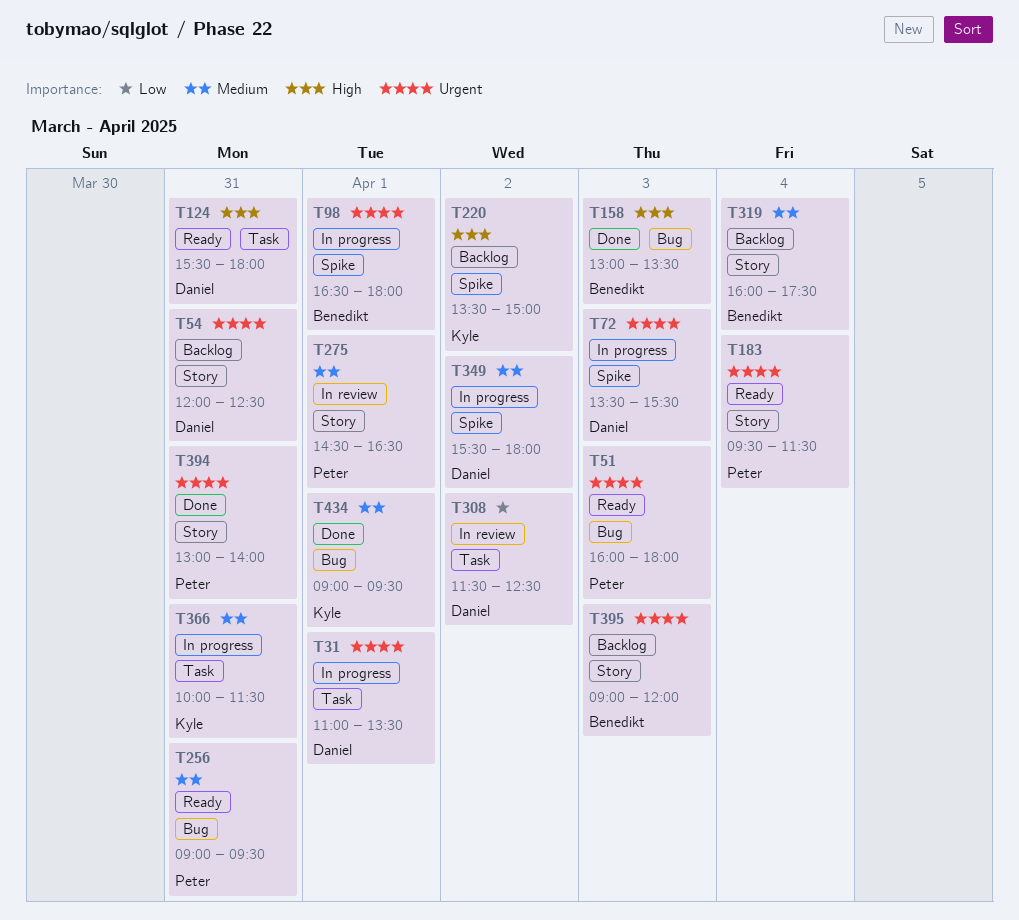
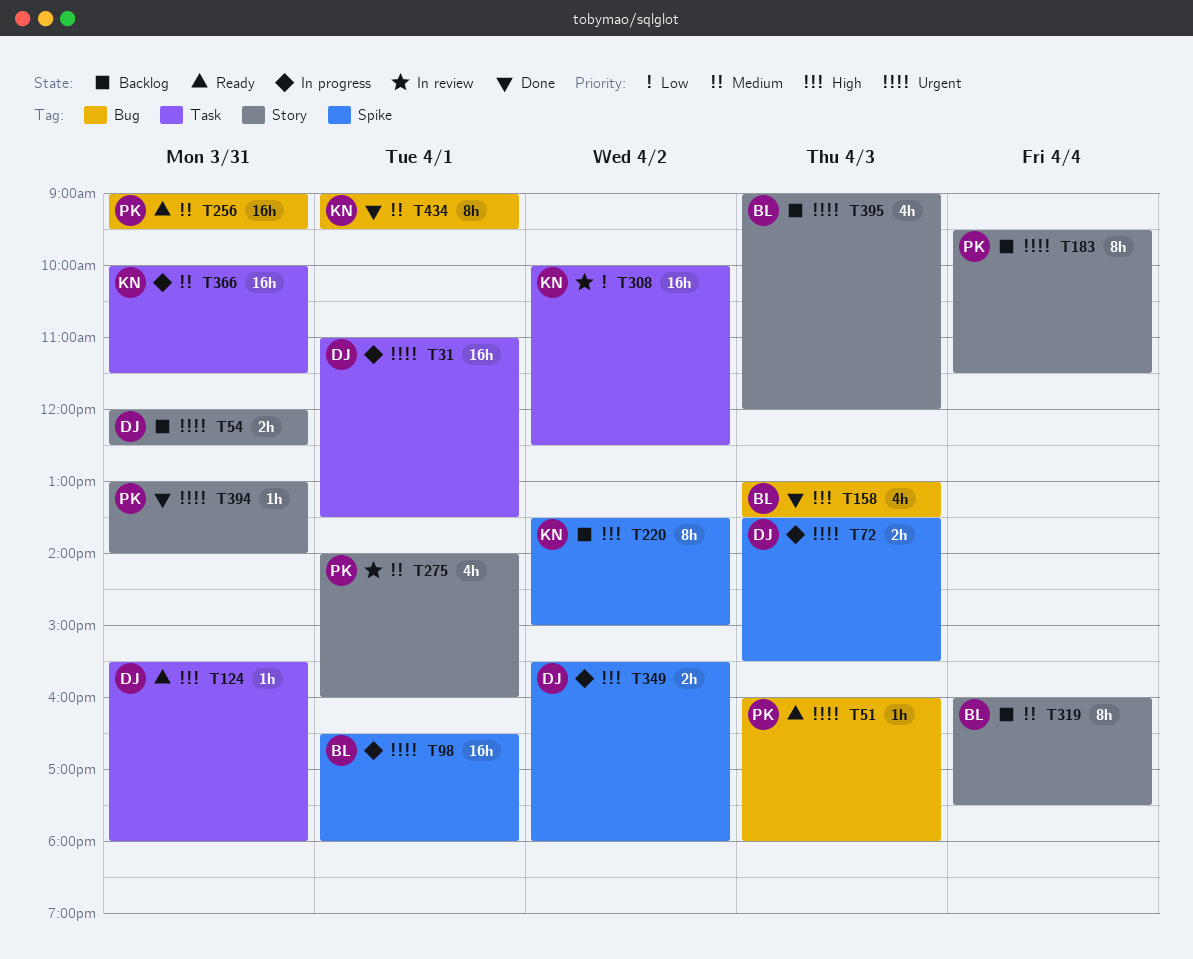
T183, status: Ready -> Backlog
T275, begins: 14:30 -> 14:00
T275, ends: 16:30 -> 16:00
T308, owner: Daniel -> Kyle
T308, begins: 11:30 -> 10:00
T349, priority: Medium -> High

